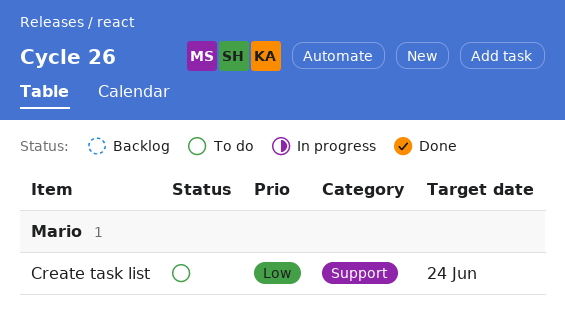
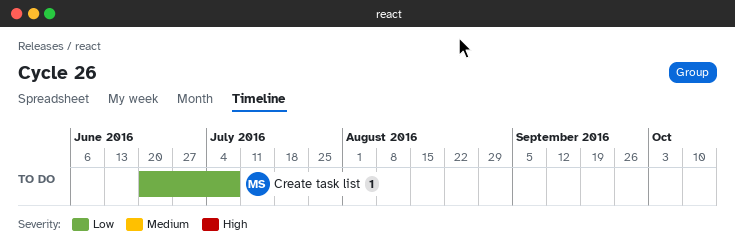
Create task list, due: Jun 24 -> Jul 8

